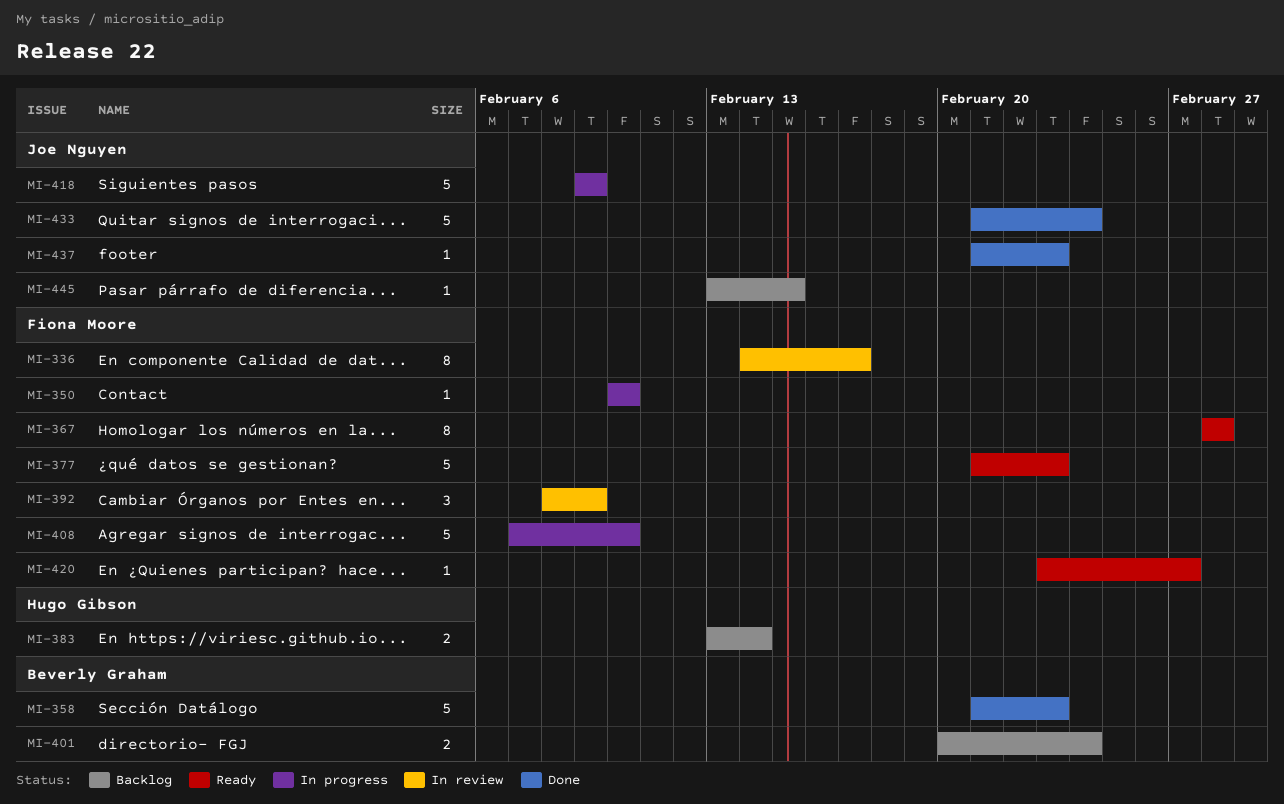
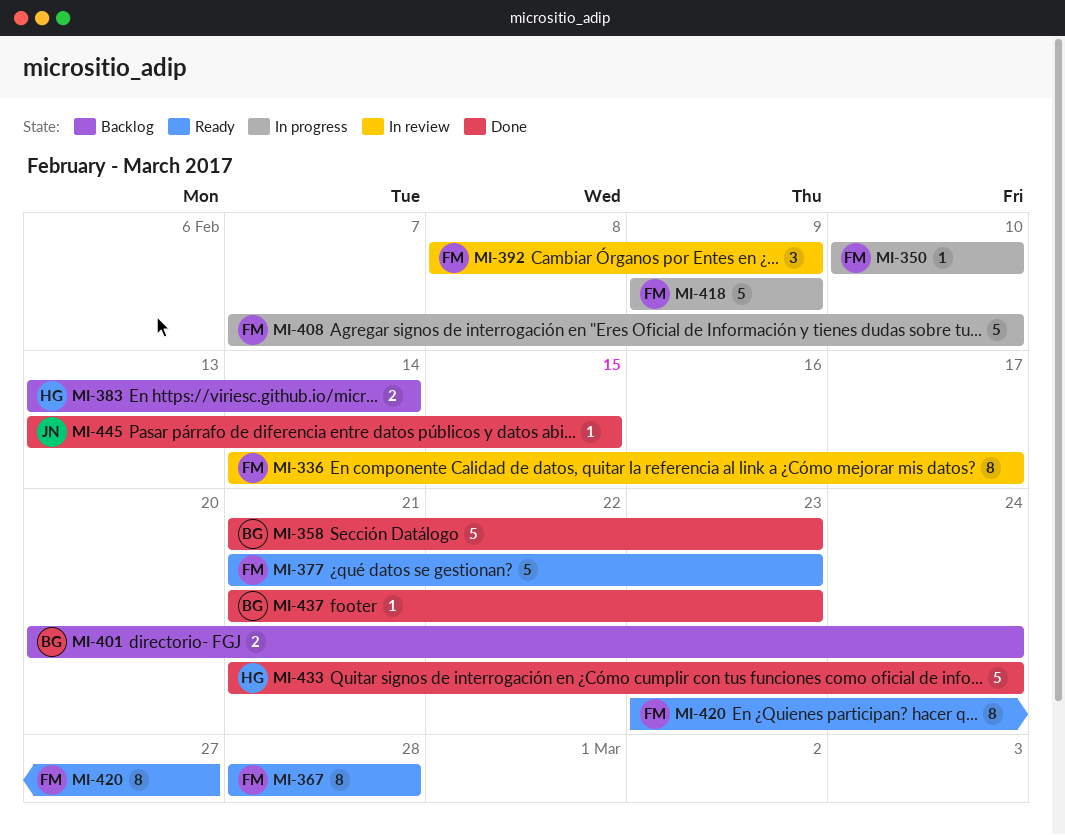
MI-418, owner: Joe Nguyen -> Fiona Moore
MI-420, estimate: 1 -> 8
MI-433, owner: Joe Nguyen -> Hugo Gibson
MI-437, owner: Joe Nguyen -> Beverly Graham
MI-445, status: Backlog -> Done

